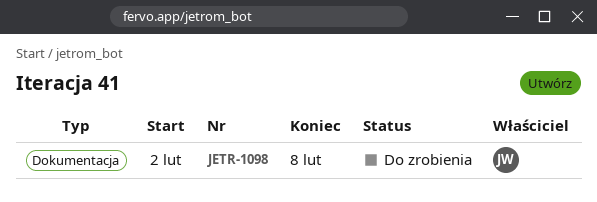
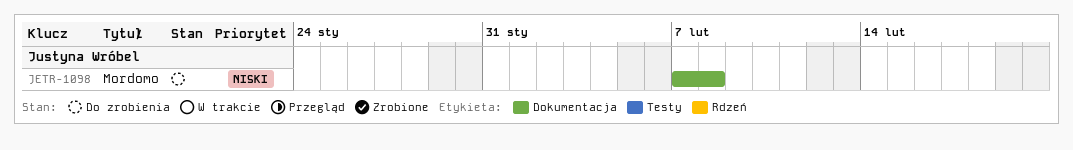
JETR-1098, start: Feb 2 -> Feb 7

